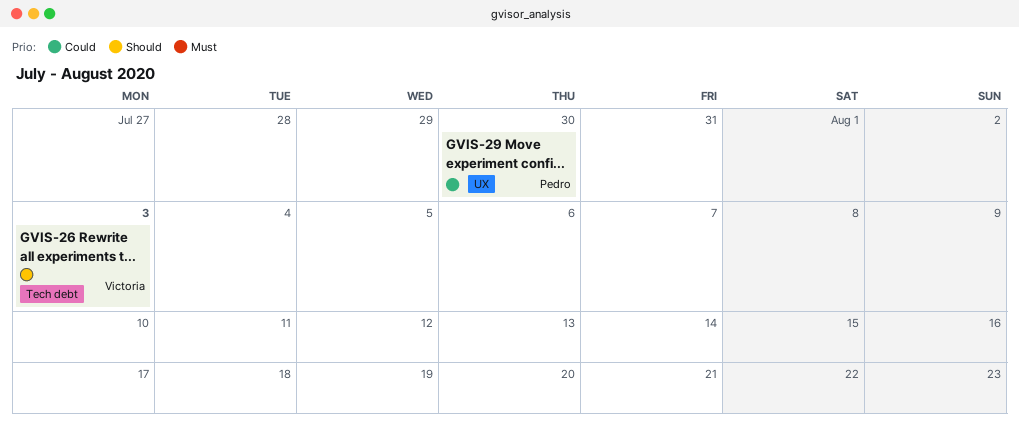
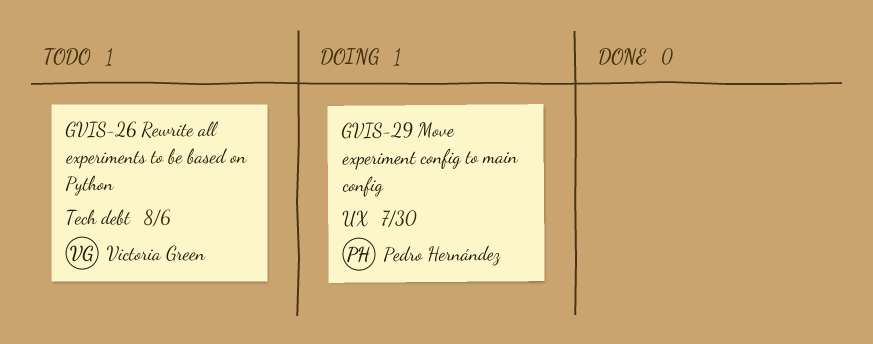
GVIS-26, due: Aug 3 -> Aug 6

